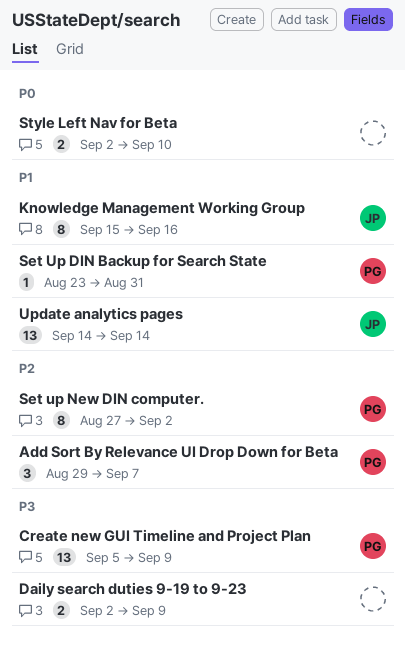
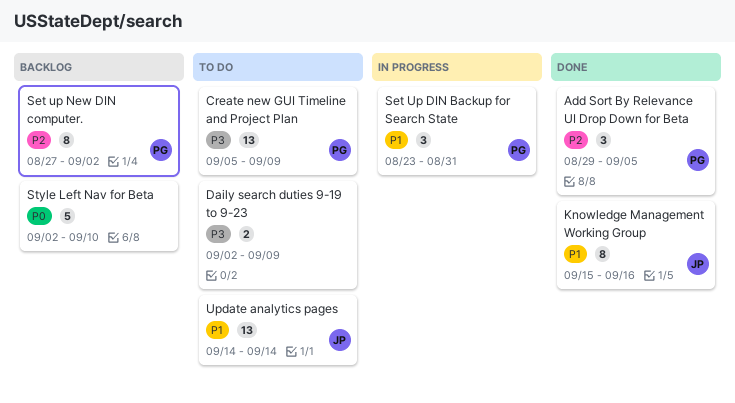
Add Sort By Relevance UI Drop Down for Beta, due: Sep 7 -> Sep 5
Set Up DIN Backup for Search State, estimate: 1 -> 3
Style Left Nav for Beta, estimate: 2 -> 5

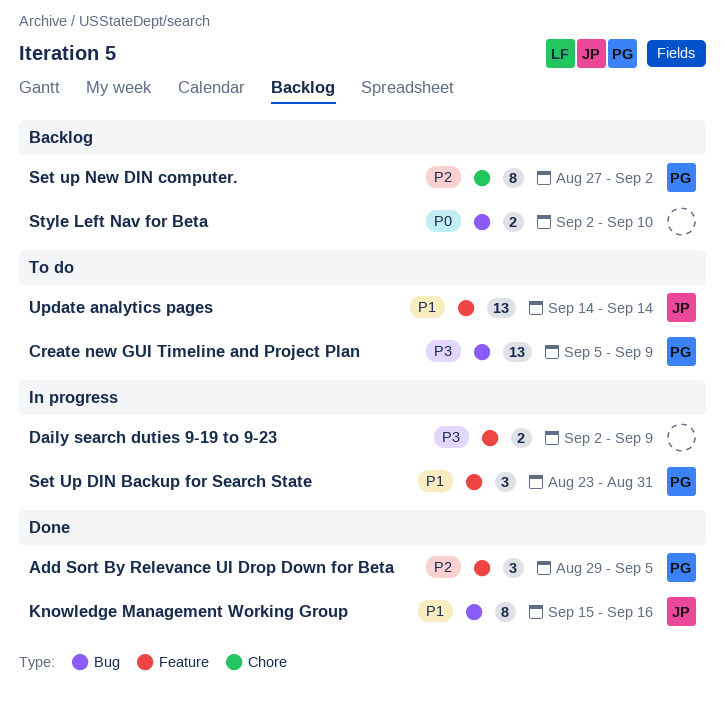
Daily search duties 9-19 to 9-23, status: To do -> In progress
Style Left Nav for Beta, estimate: 5 -> 2

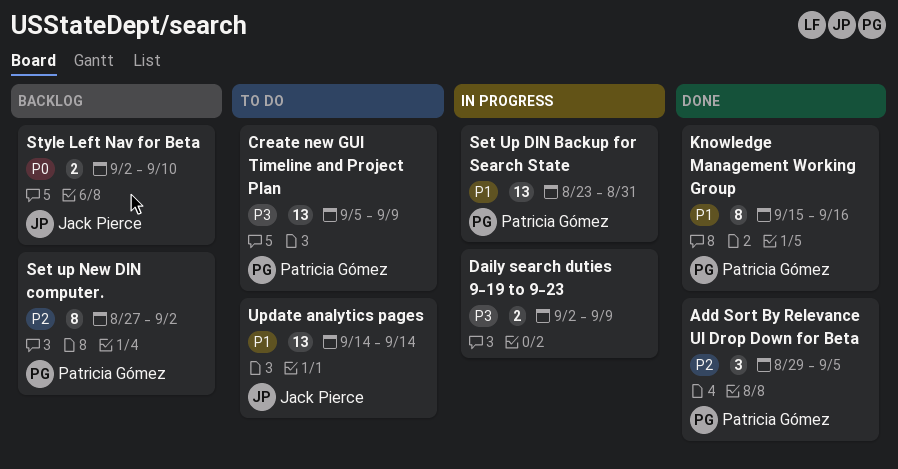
Knowledge Management Working Group, owner: Jack Pierce -> Patricia Gómez
Set Up DIN Backup for Search State, estimate: 3 -> 13
Style Left Nav for Beta, owner: none -> Jack Pierce

